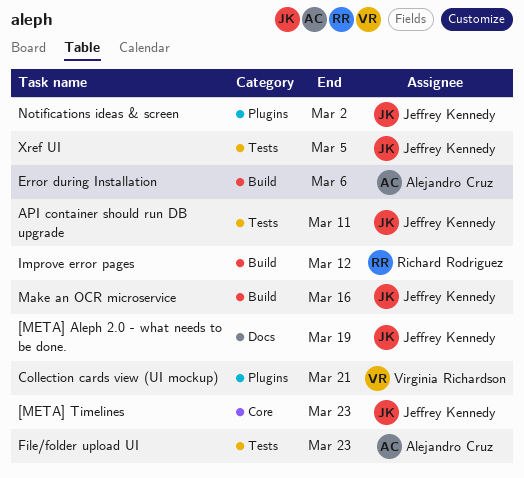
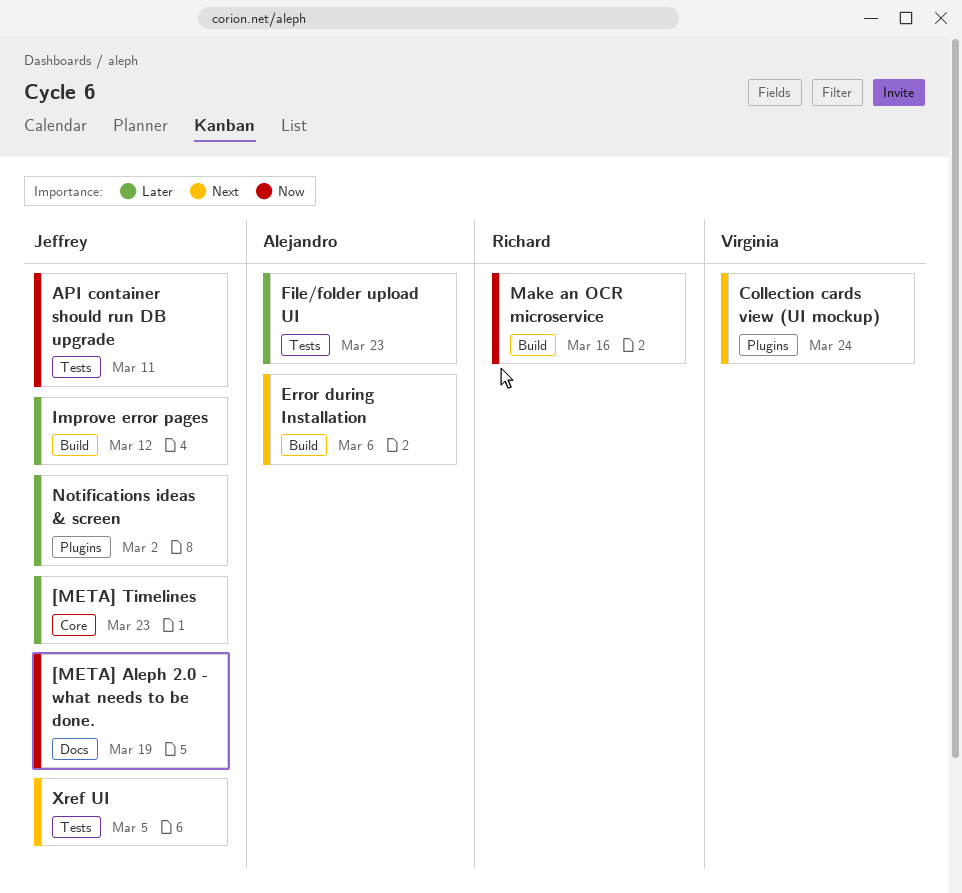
Collection cards view (UI mockup), due: Mar 21 -> Mar 24
Improve error pages, owner: Richard Rodriguez -> Jeffrey Kennedy
Make an OCR microservice, owner: Jeffrey Kennedy -> Richard Rodriguez

